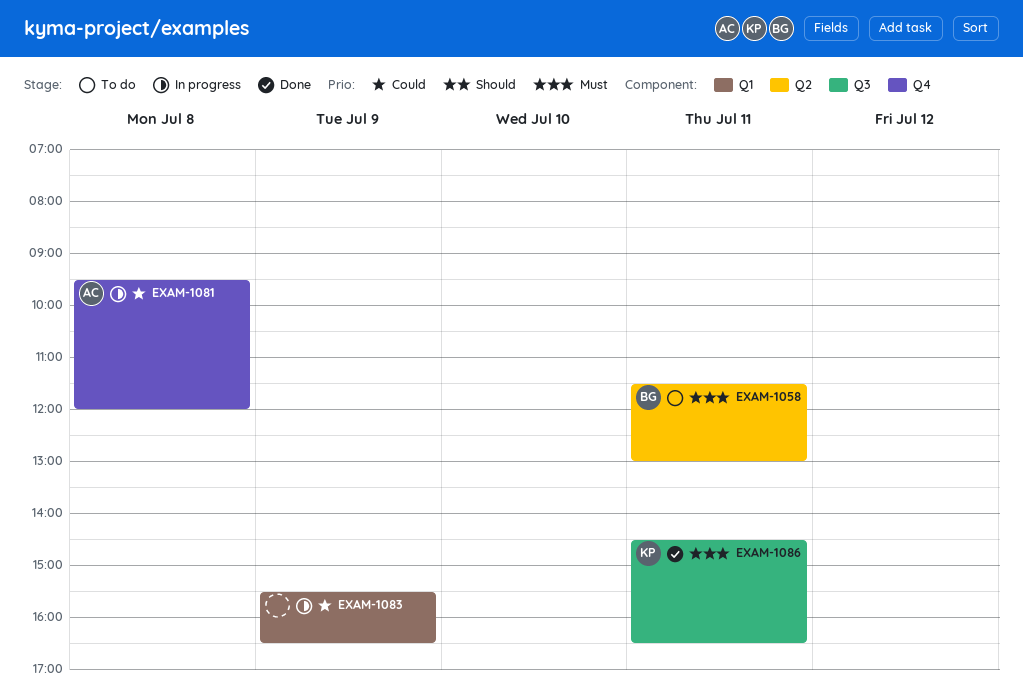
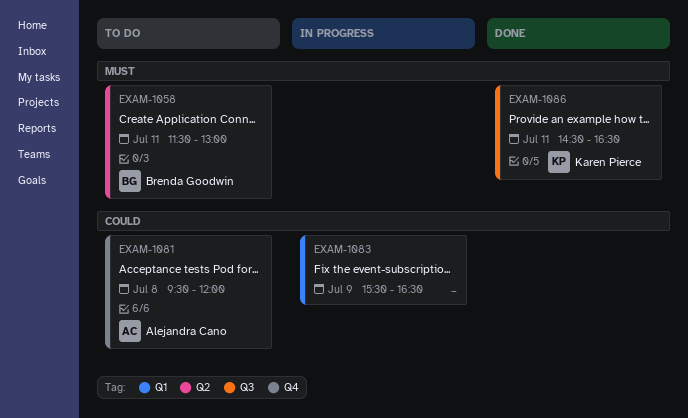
EXAM-1081, status: In progress -> To do

